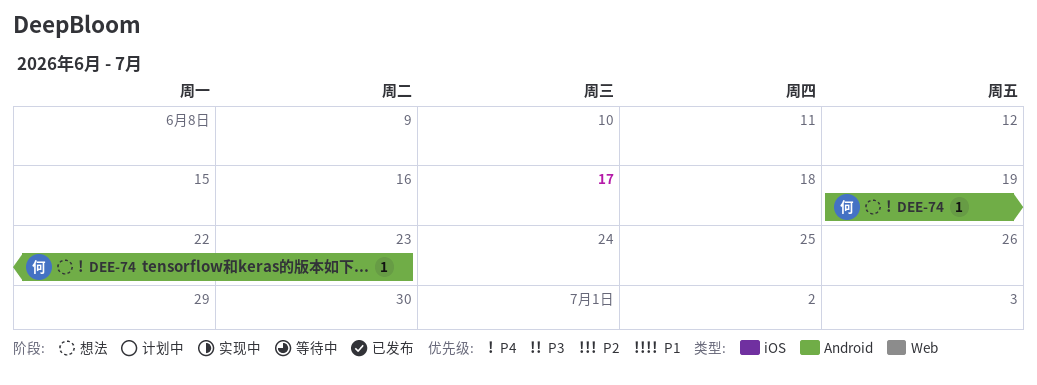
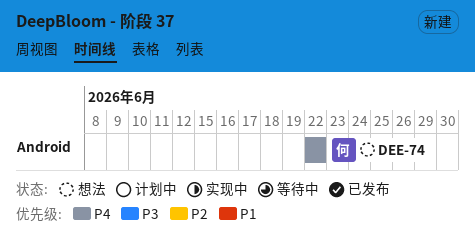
DEE-74, start: Jun 19 -> Jun 22
DEE-74, due: Jun 23 -> Jun 22

